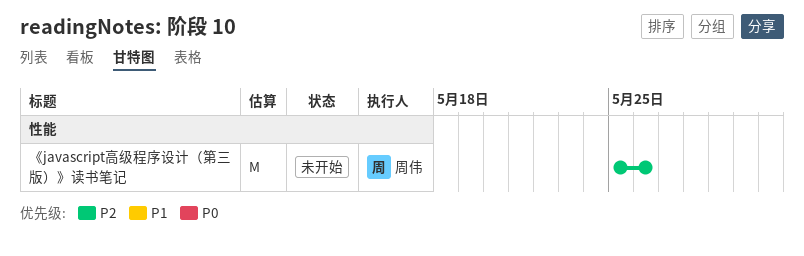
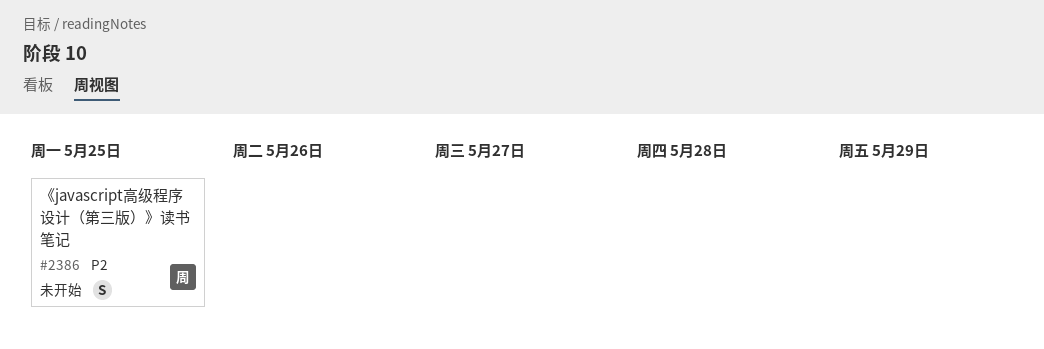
《javascript高级程序设计（第三版）》读书笔记, estimate: M -> S
《javascript高级程序设计（第三版）》读书笔记, due: May 26 -> May 25

